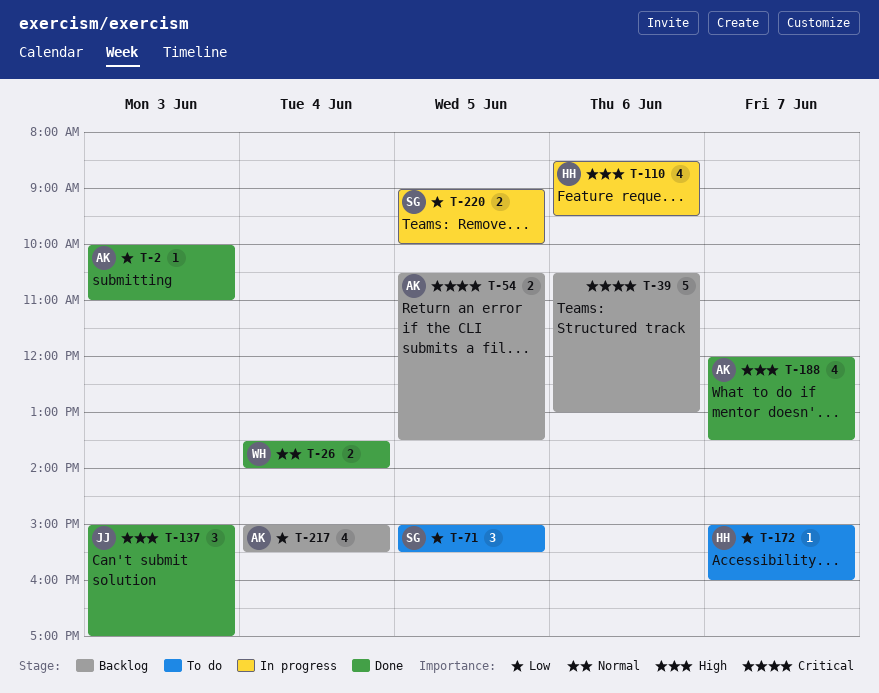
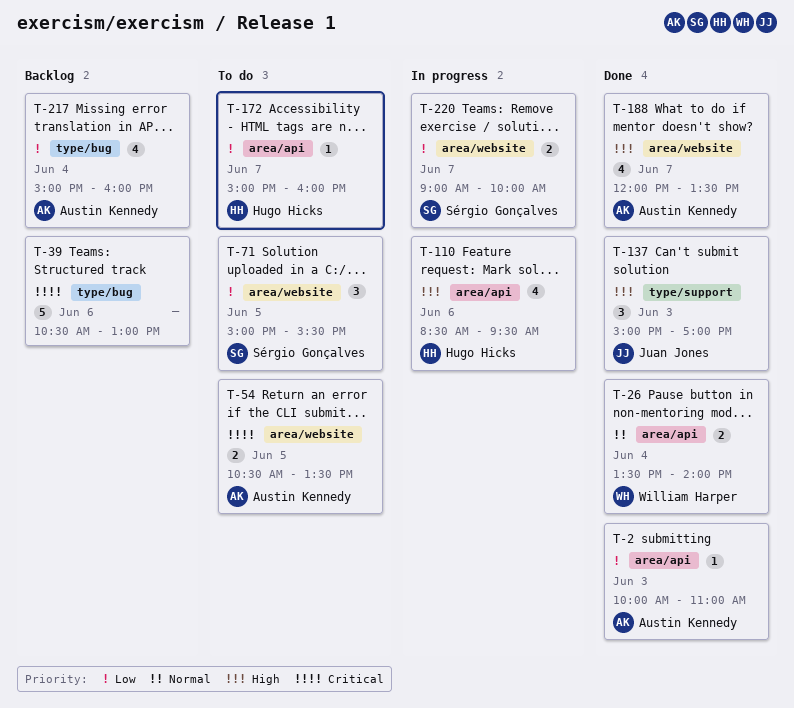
T-54, status: Backlog -> To do
T-217, ends: 15:30 -> 16:00
T-220, day: Jun 5 -> Jun 7

